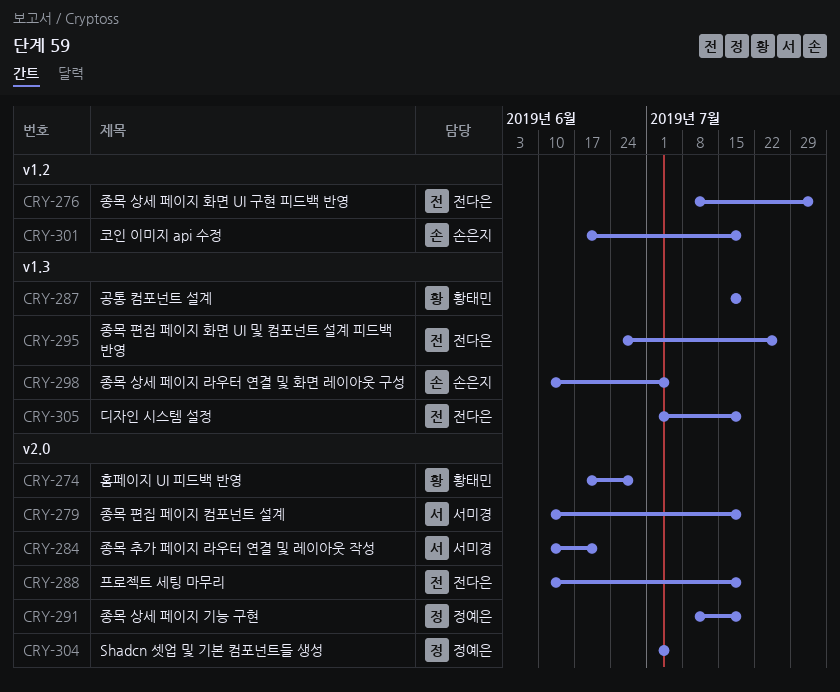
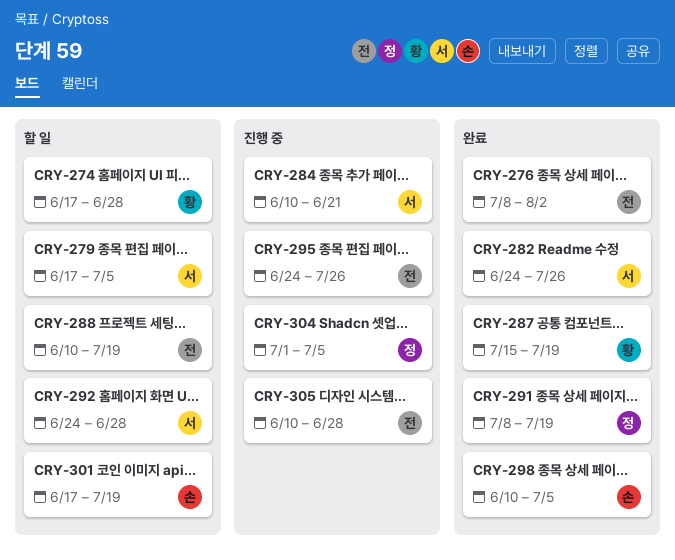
CRY-279, start: Jun 10 -> Jun 17
CRY-279, due: Jul 19 -> Jul 5
CRY-282: none -> present
CRY-292: none -> present
CRY-305, start: Jul 1 -> Jun 10
CRY-305, due: Jul 19 -> Jun 28

